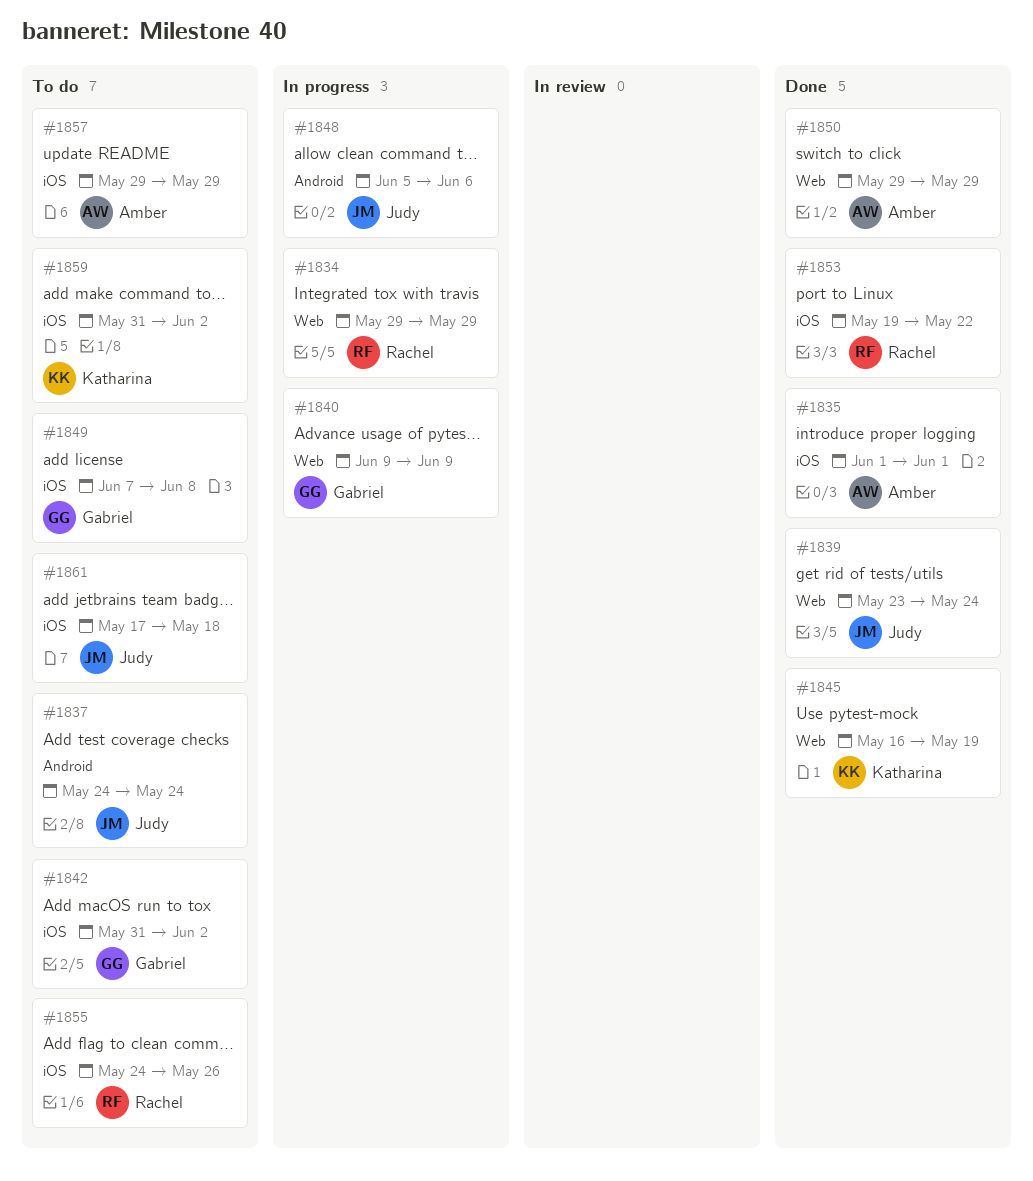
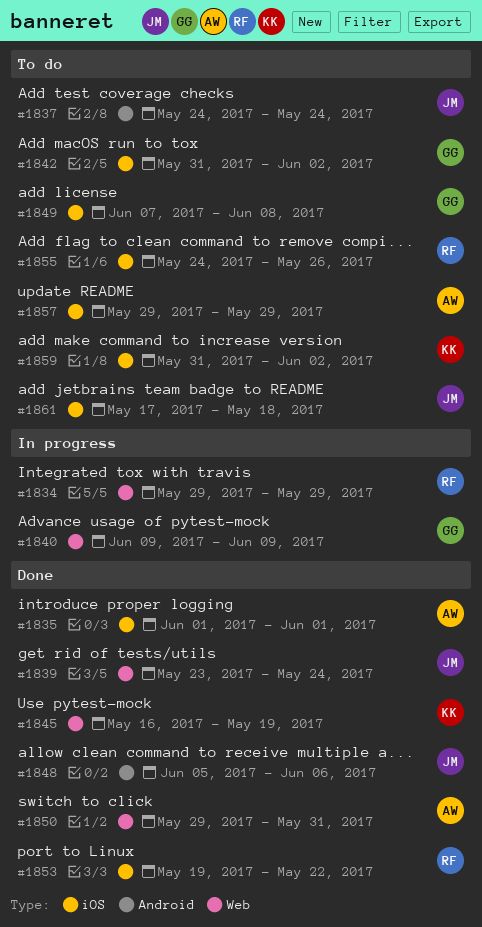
#1848, status: In progress -> Done
#1850, due: May 29 -> May 31

